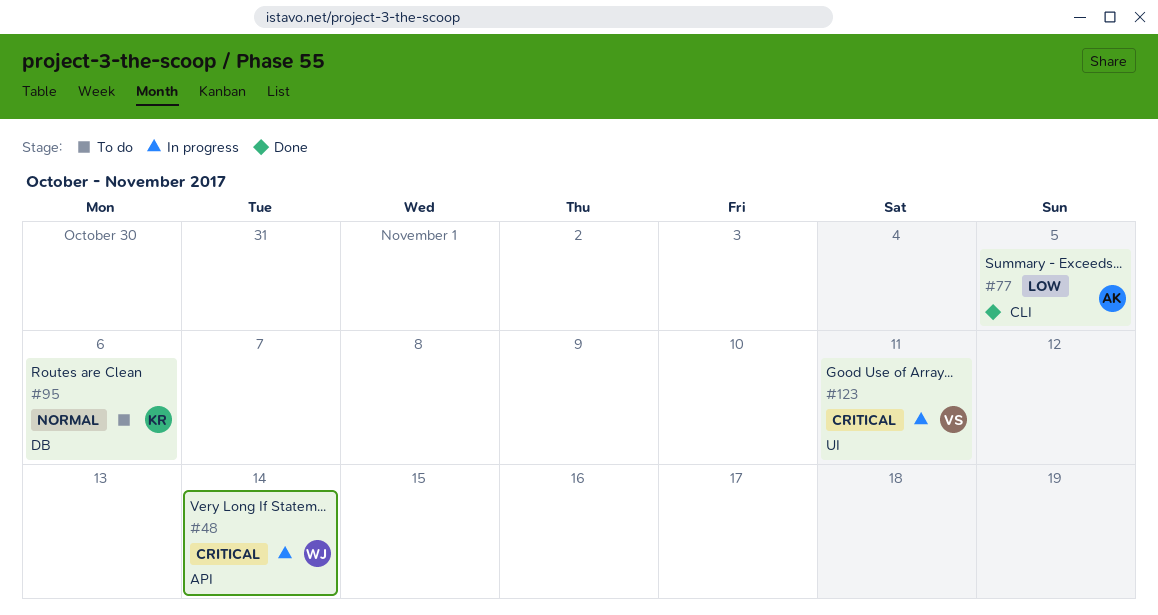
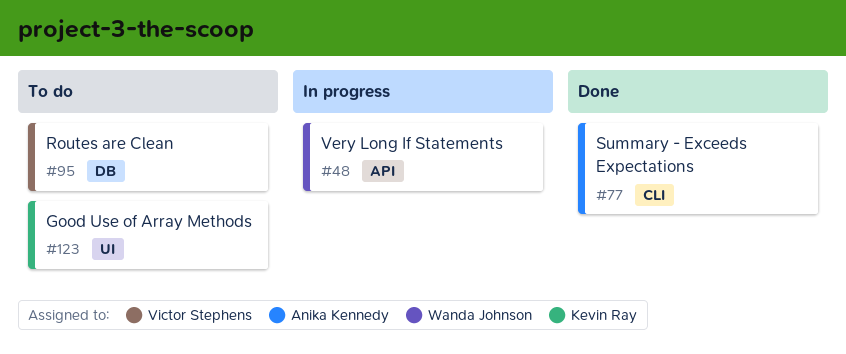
#95, owner: Kevin Ray -> Victor Stephens
#123, status: In progress -> To do
#123, owner: Victor Stephens -> Kevin Ray

